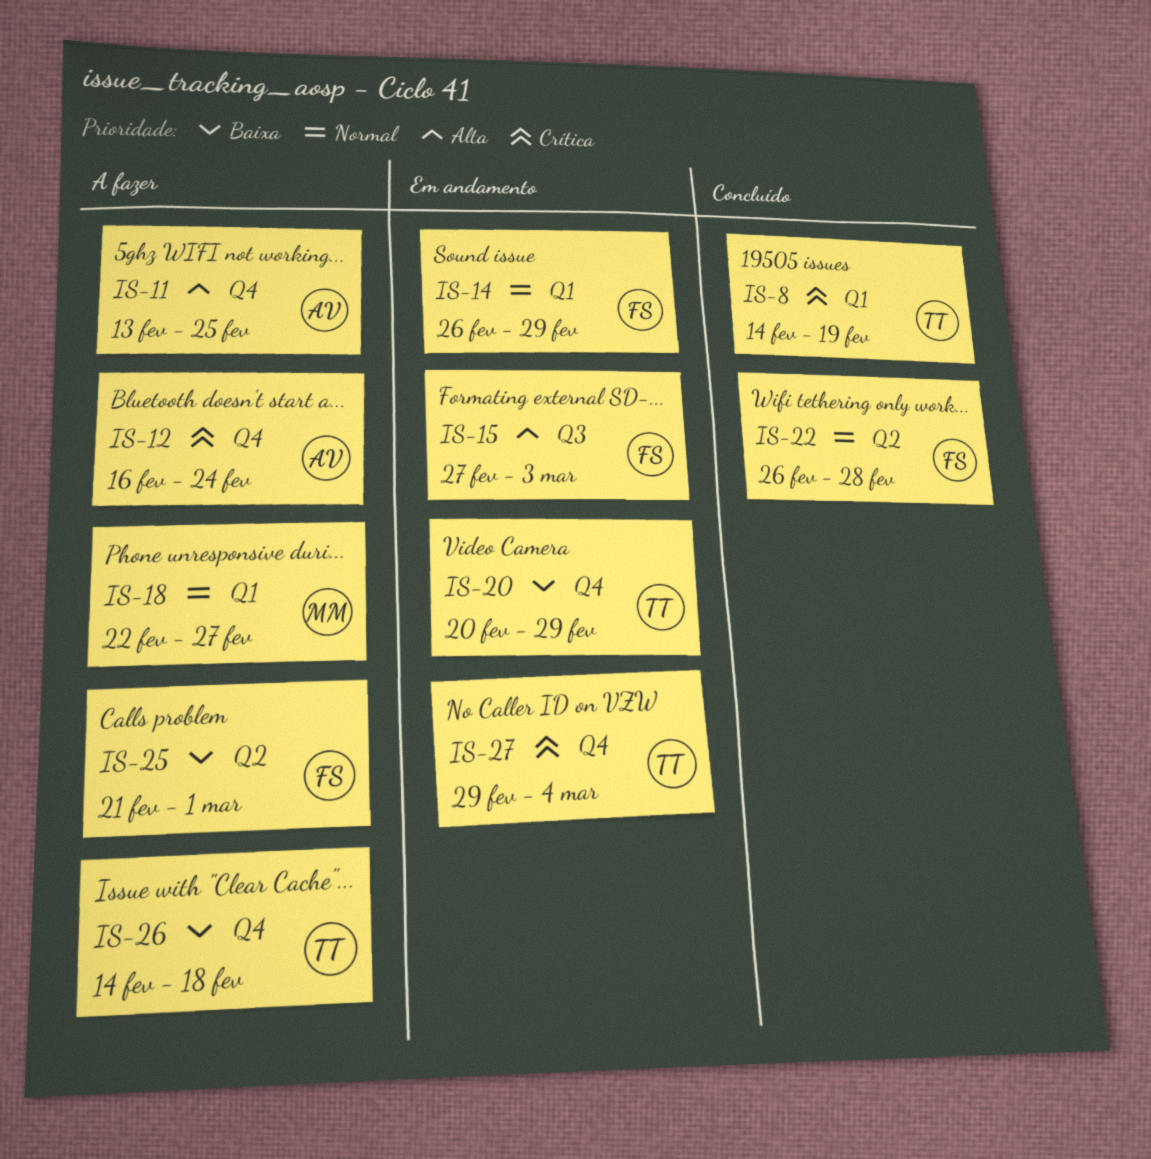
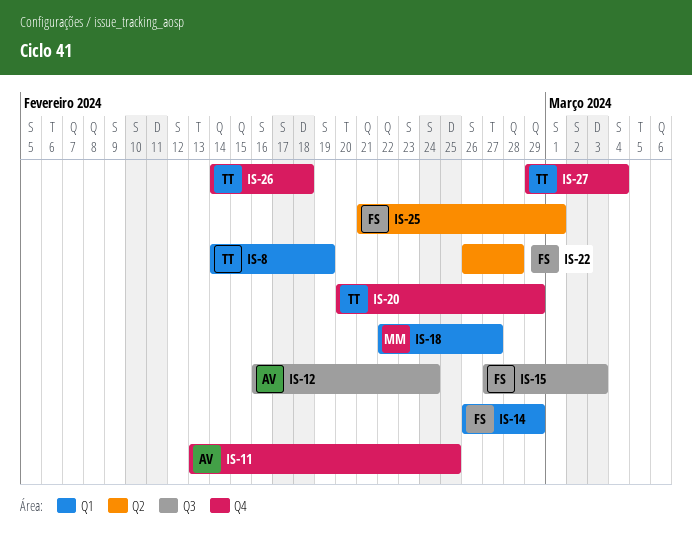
IS-12, label: Q4 -> Q3

